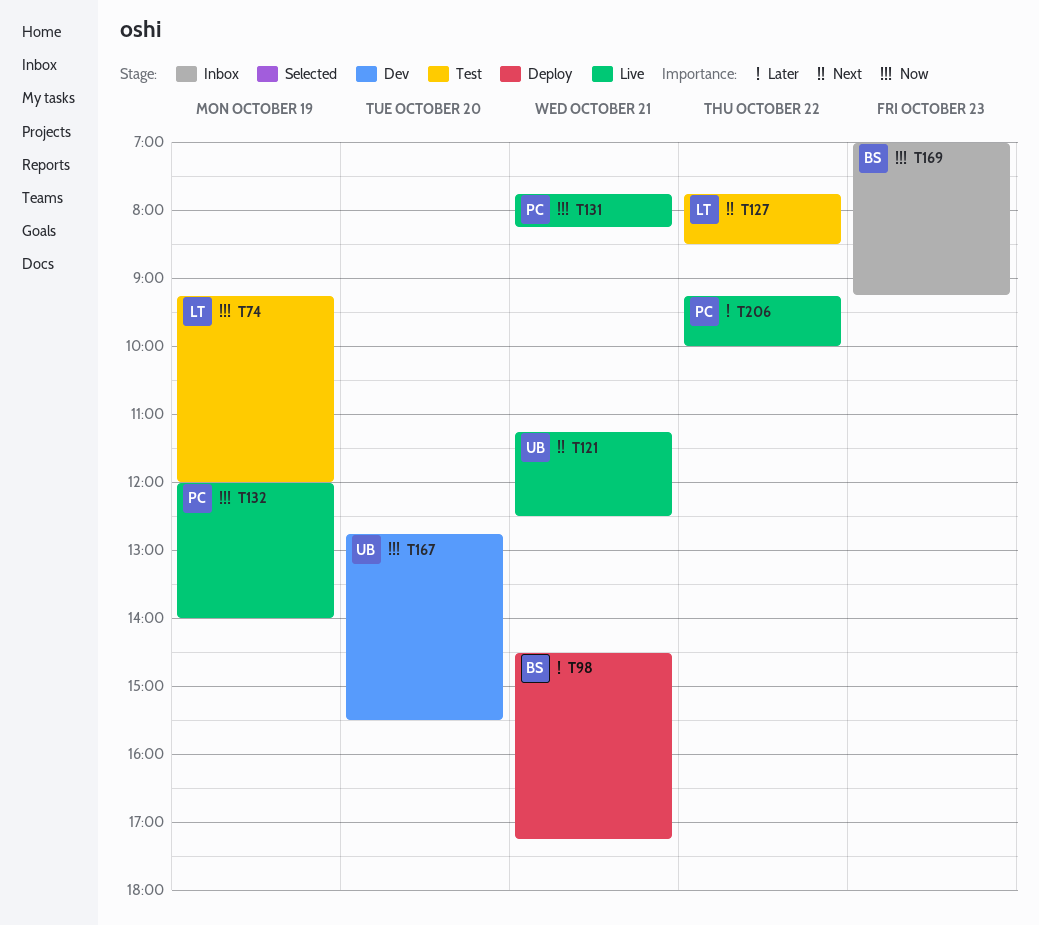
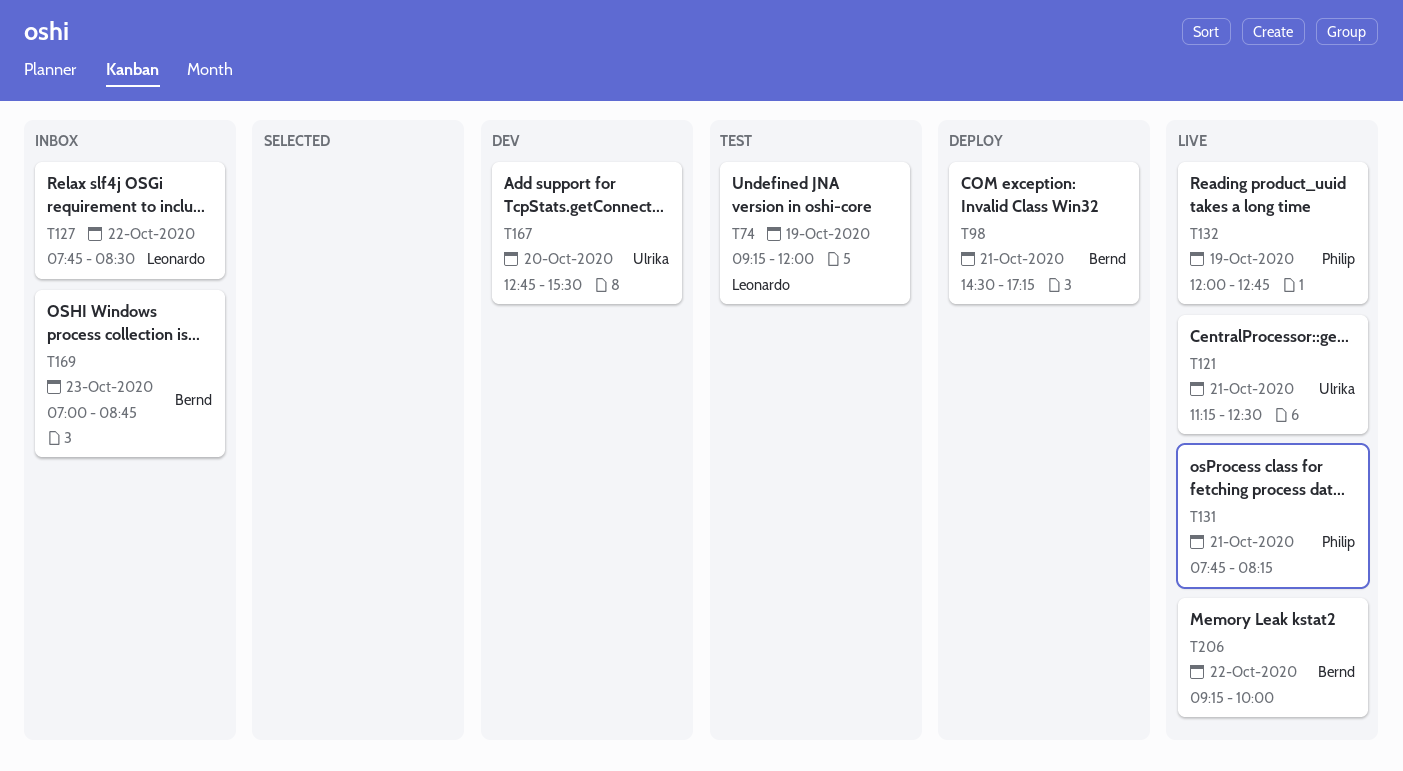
T127, status: Test -> Inbox
T132, ends: 14:00 -> 12:45
T169, ends: 09:15 -> 08:45
T206, owner: Philip -> Bernd

